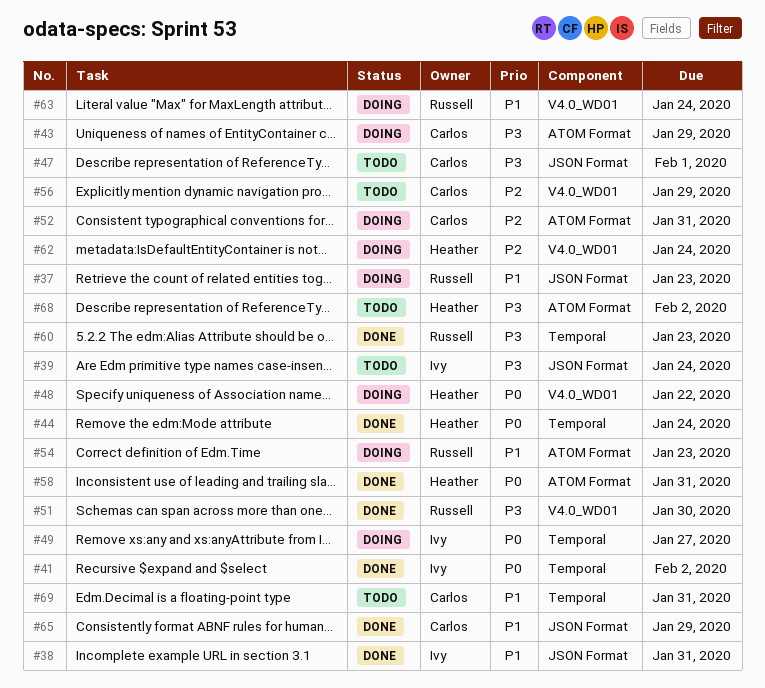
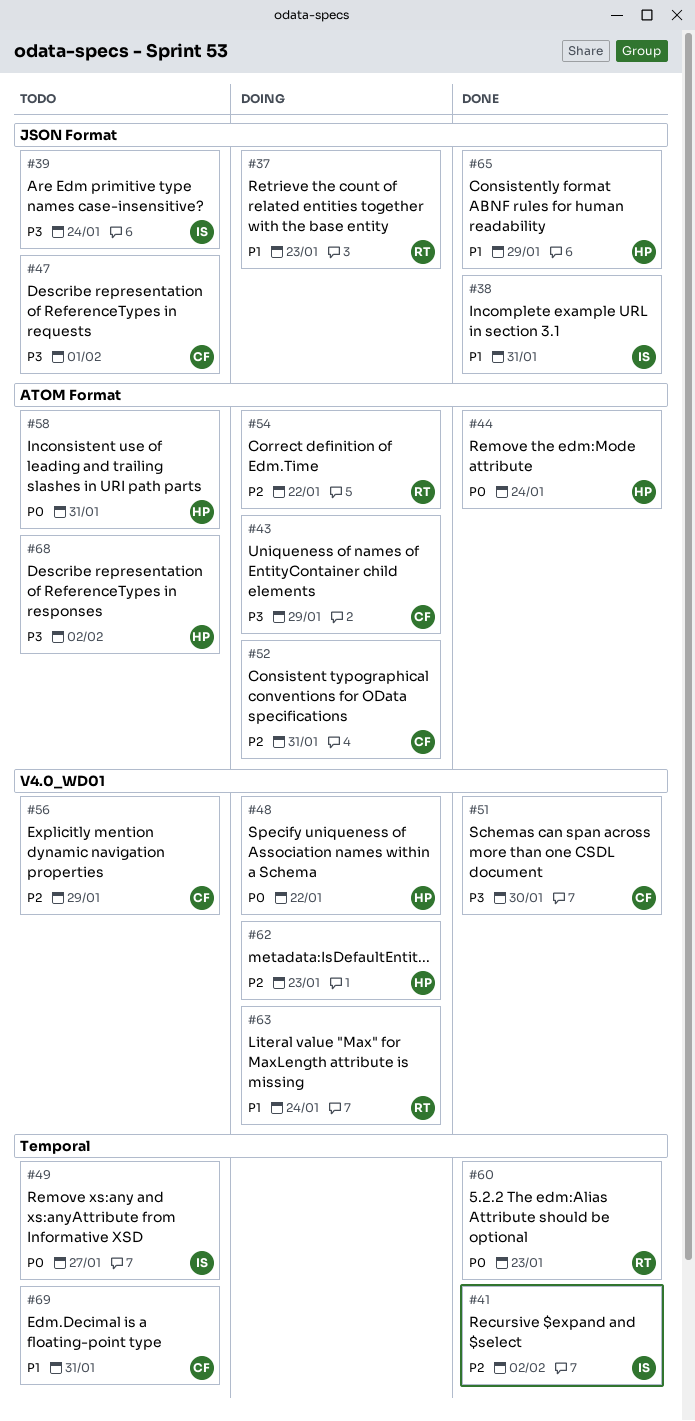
#41, priority: P0 -> P2
#44, label: Temporal -> ATOM Format
#49, status: Doing -> Todo
#51, owner: Russell -> Carlos
#54, priority: P1 -> P2
#54, due: Jan 23 -> Jan 22
#58, status: Done -> Todo
#60, priority: P3 -> P0
#62, due: Jan 24 -> Jan 23
#65, owner: Carlos -> Heather

